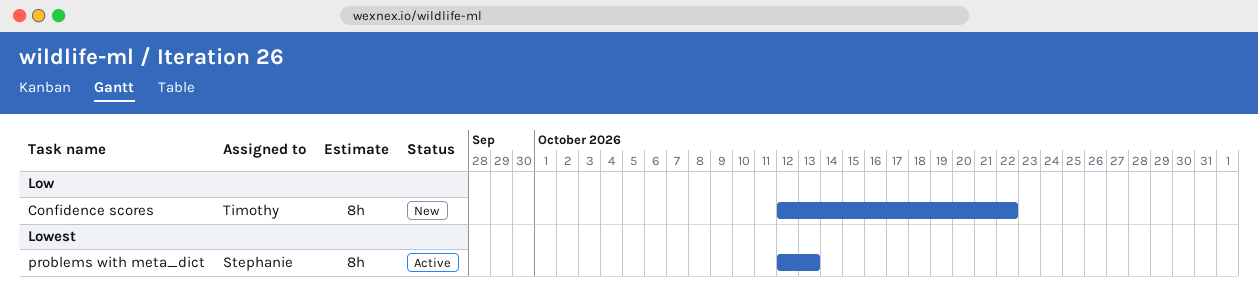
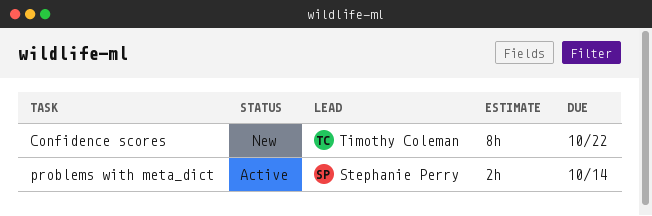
problems with meta_dict, estimate: 8h -> 2h
problems with meta_dict, due: Oct 13 -> Oct 14

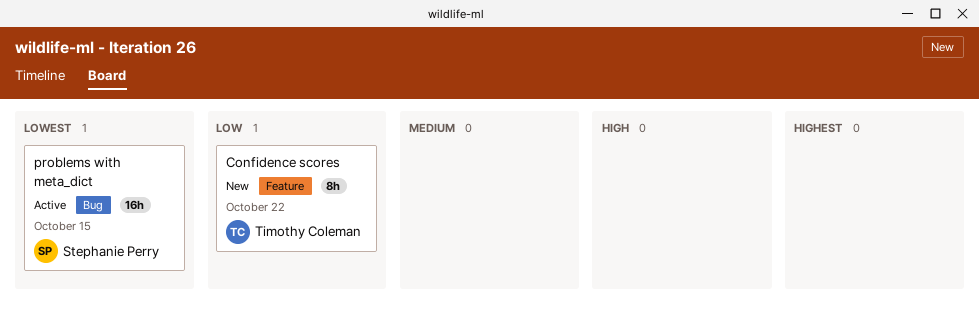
problems with meta_dict, estimate: 2h -> 16h
problems with meta_dict, due: Oct 14 -> Oct 15

